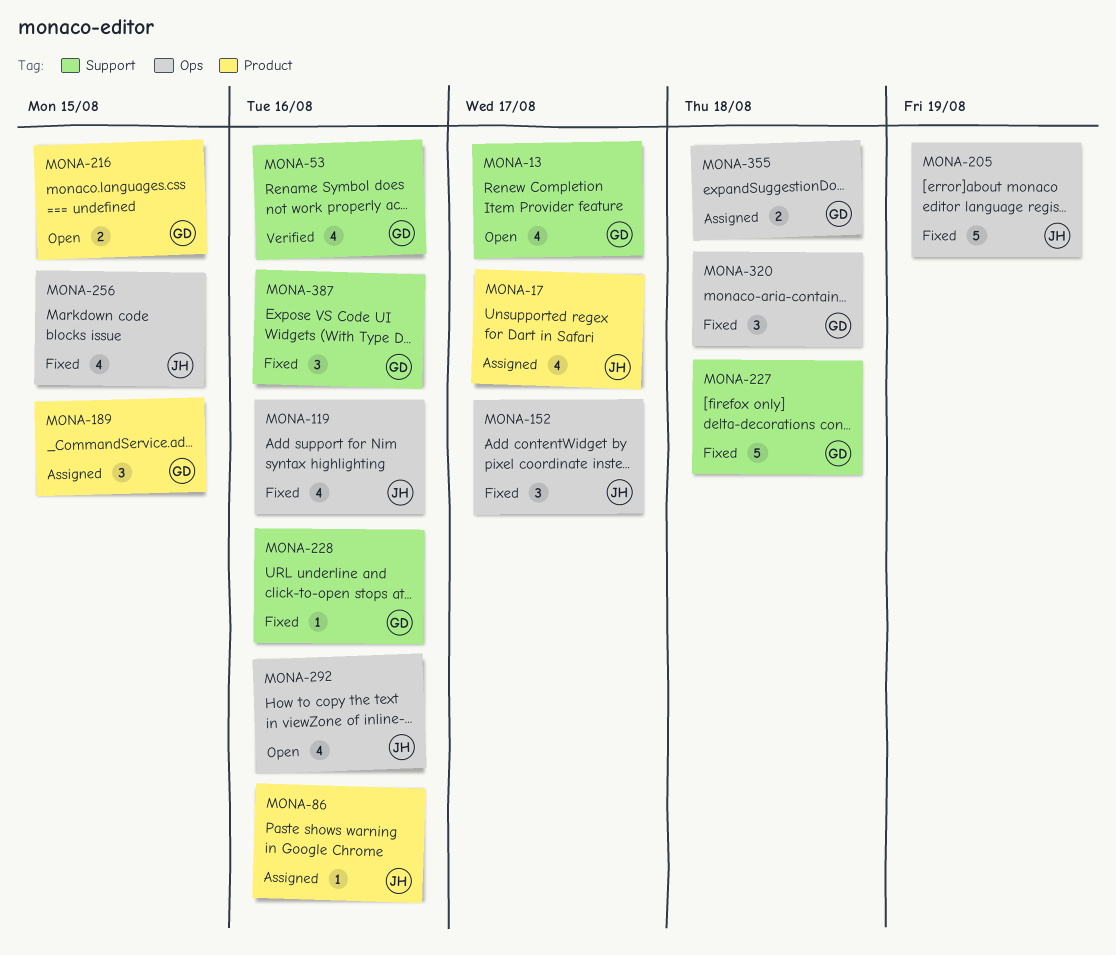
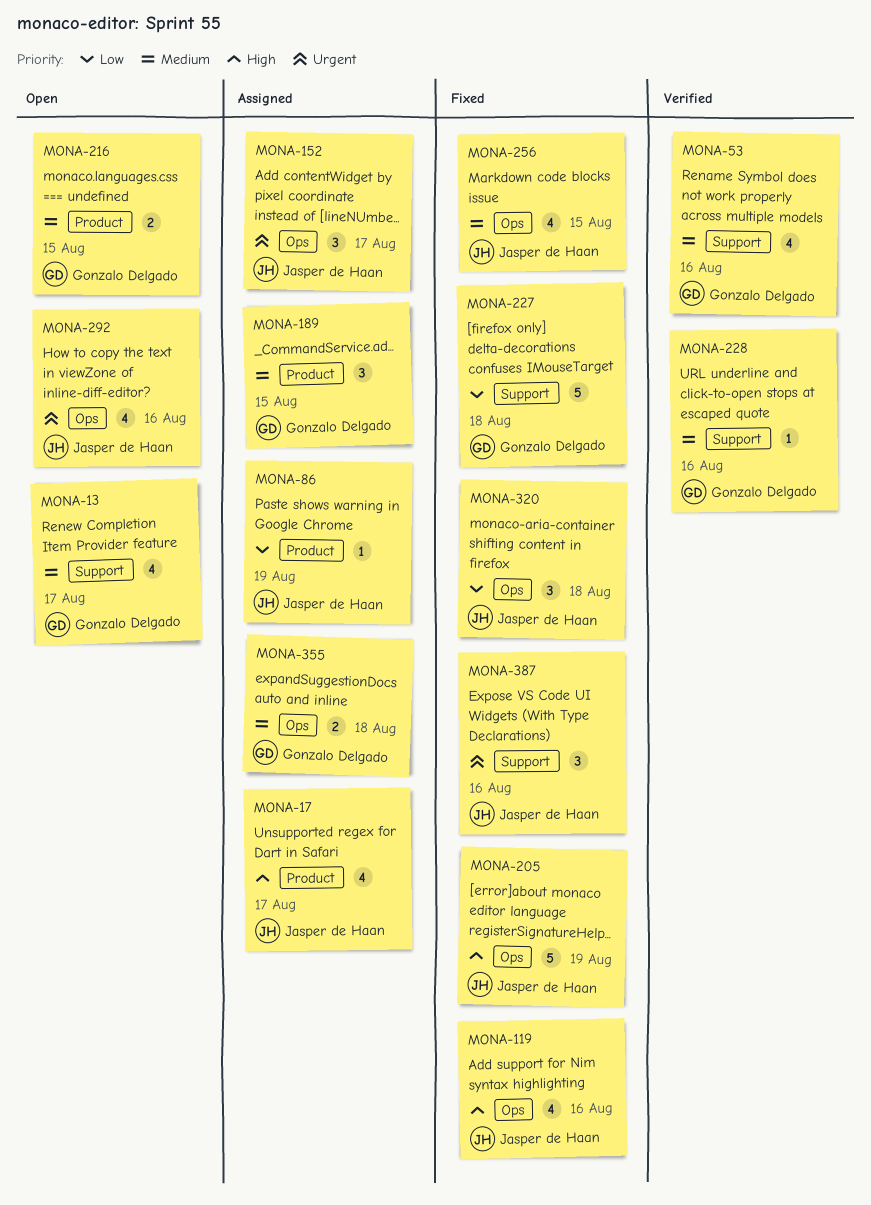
MONA-86, due: Aug 16 -> Aug 19
MONA-152, status: Fixed -> Assigned
MONA-228, status: Fixed -> Verified
MONA-320, owner: Gonzalo Delgado -> Jasper de Haan
MONA-387, owner: Gonzalo Delgado -> Jasper de Haan

